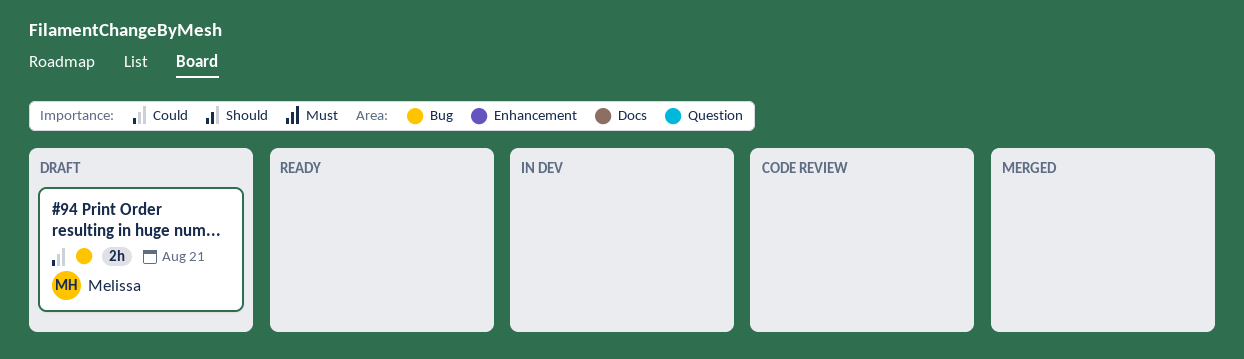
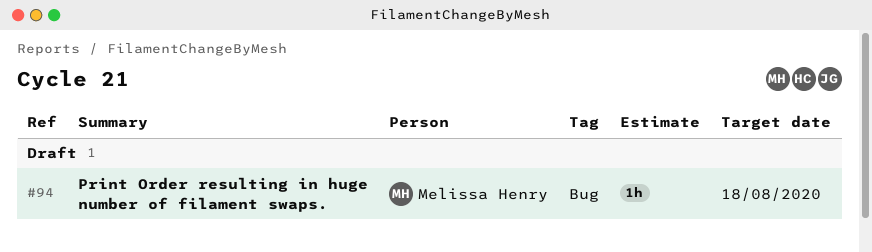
#94, estimate: 2h -> 1h
#94, due: Aug 21 -> Aug 18

